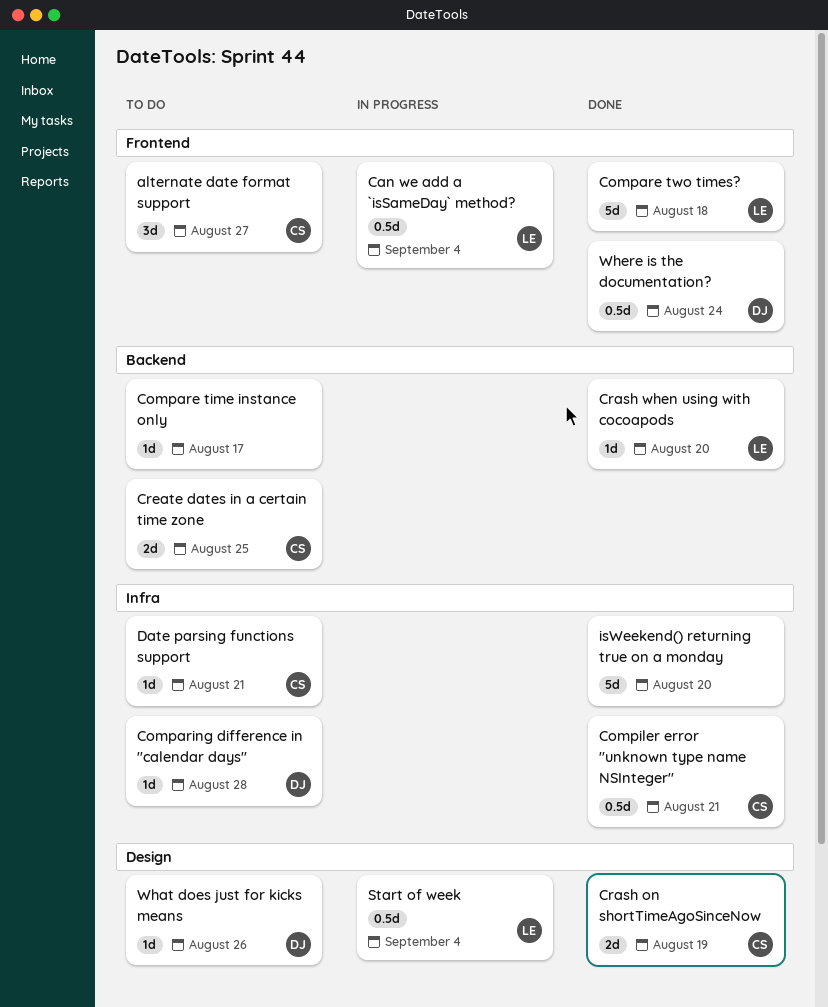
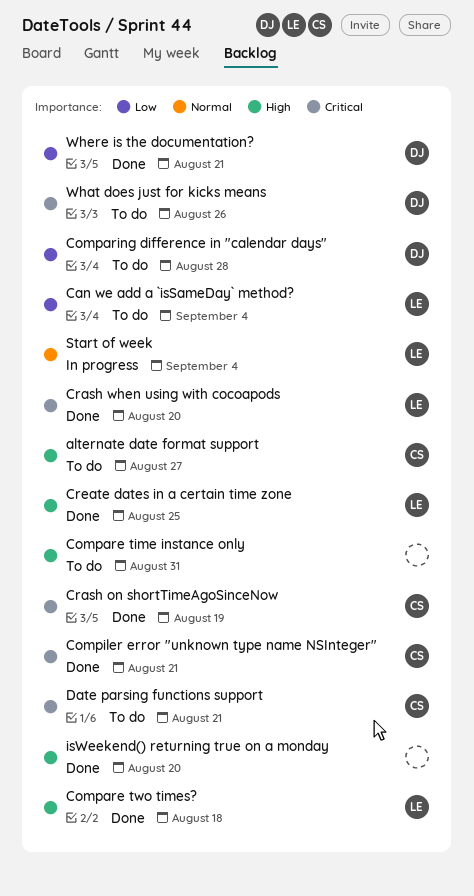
Can we add a `isSameDay` method?, status: In progress -> To do
Compare time instance only, due: Aug 17 -> Aug 31
Create dates in a certain time zone, status: To do -> Done
Create dates in a certain time zone, owner: CS -> LE
Where is the documentation?, due: Aug 24 -> Aug 21

